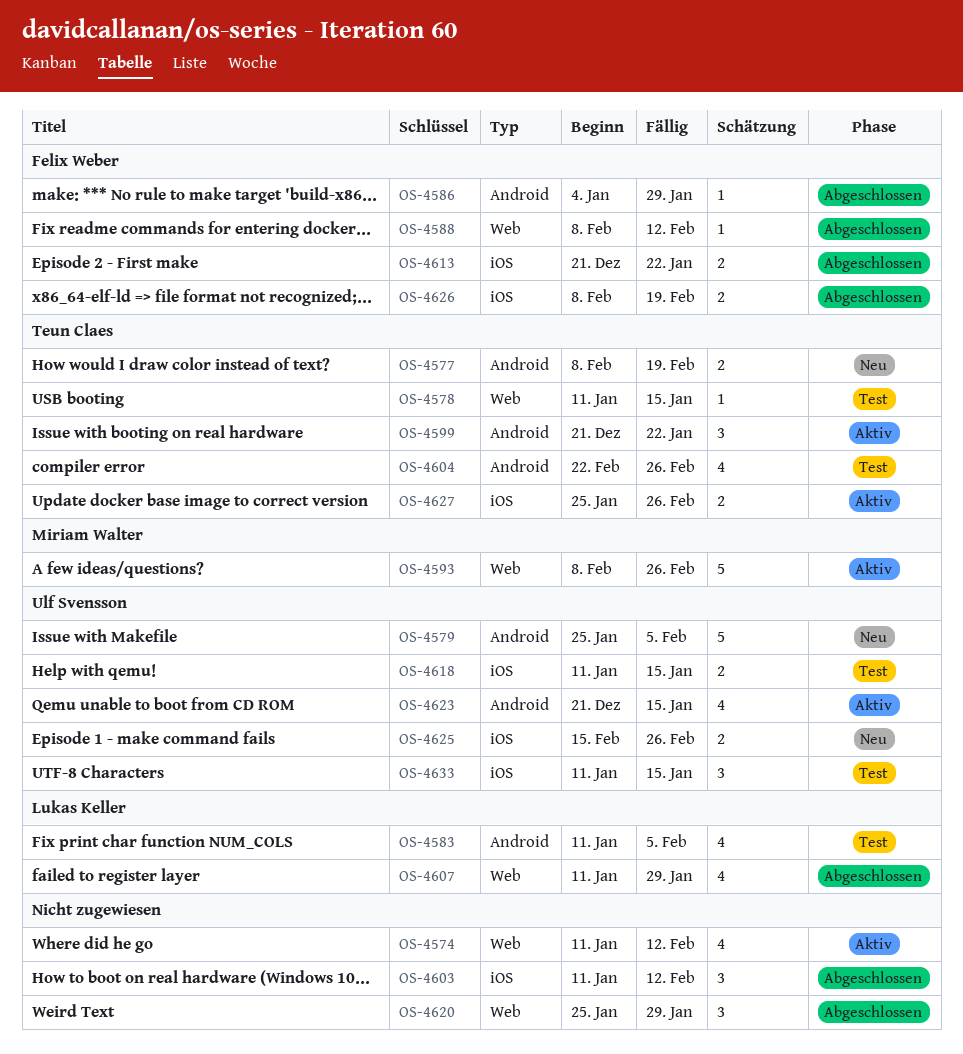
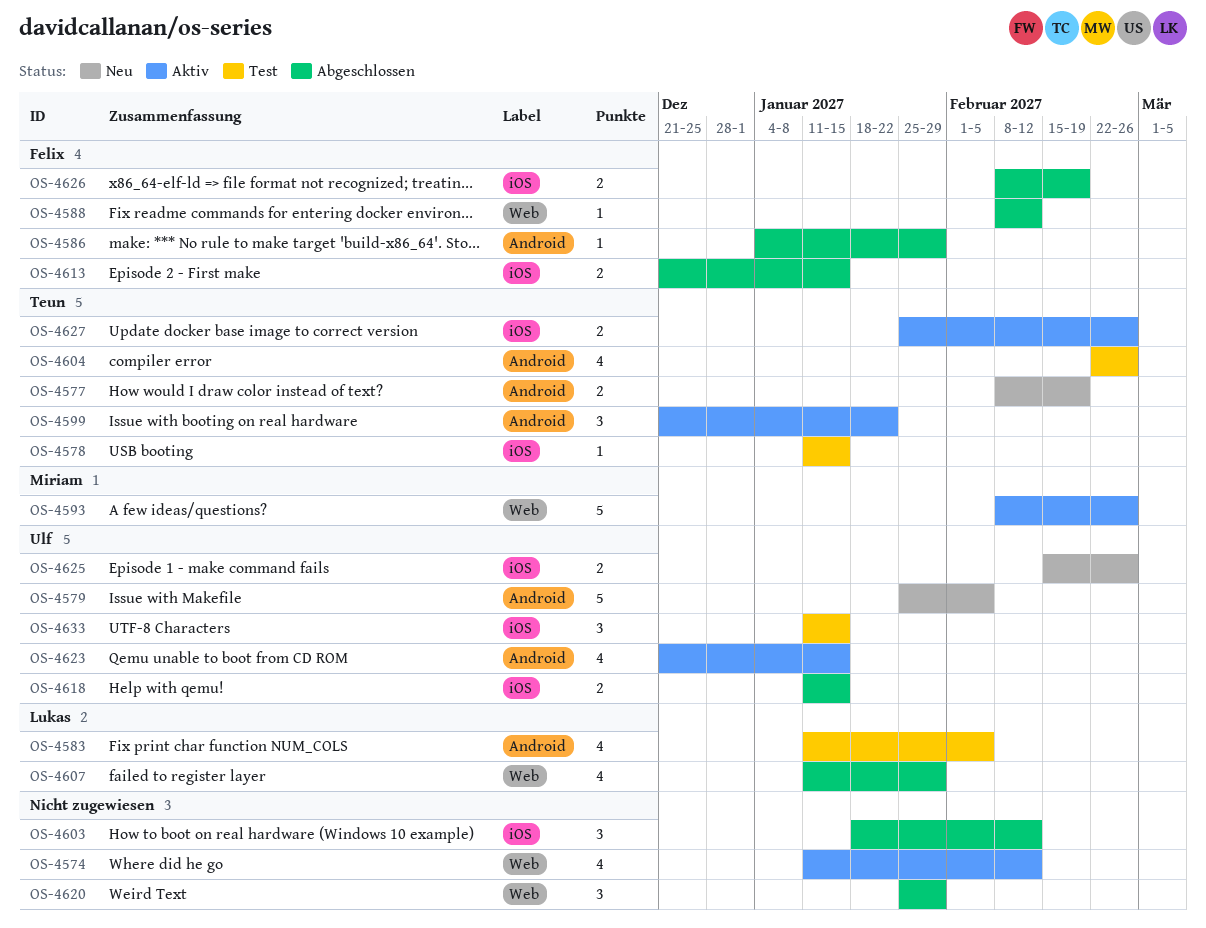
OS-4578, label: Web -> iOS
OS-4603, start: Jan 11 -> Jan 18
OS-4613, due: Jan 22 -> Jan 15
OS-4618, status: Test -> Abgeschlossen

